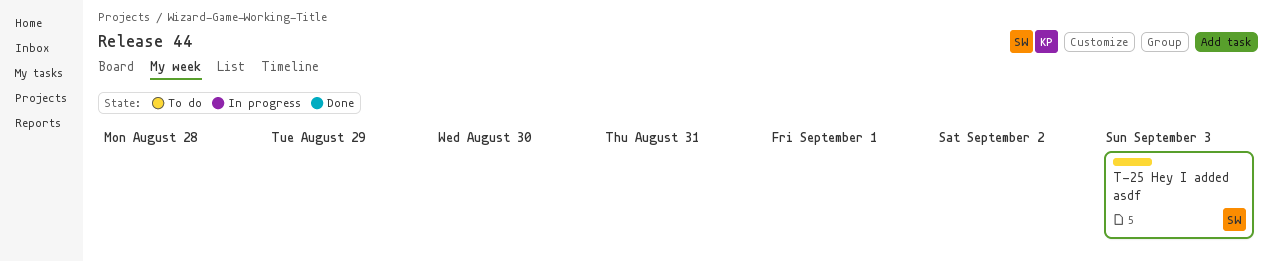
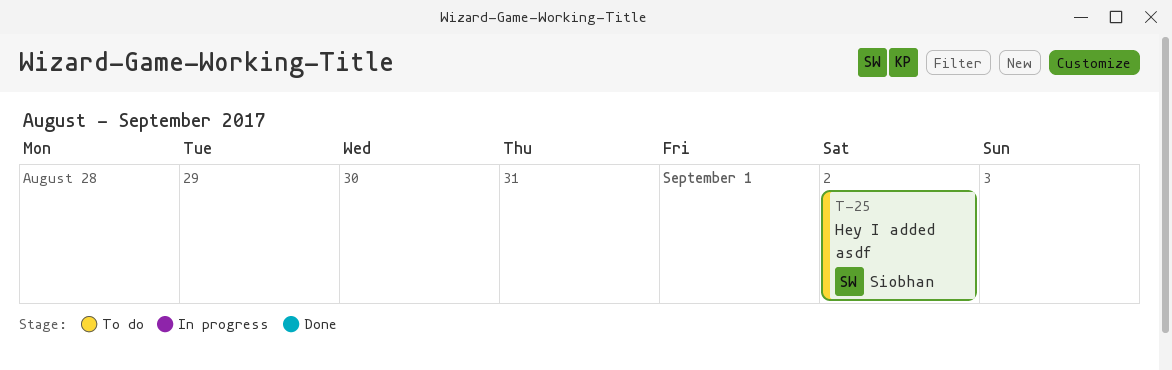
T-25, due: Sep 3 -> Sep 2

